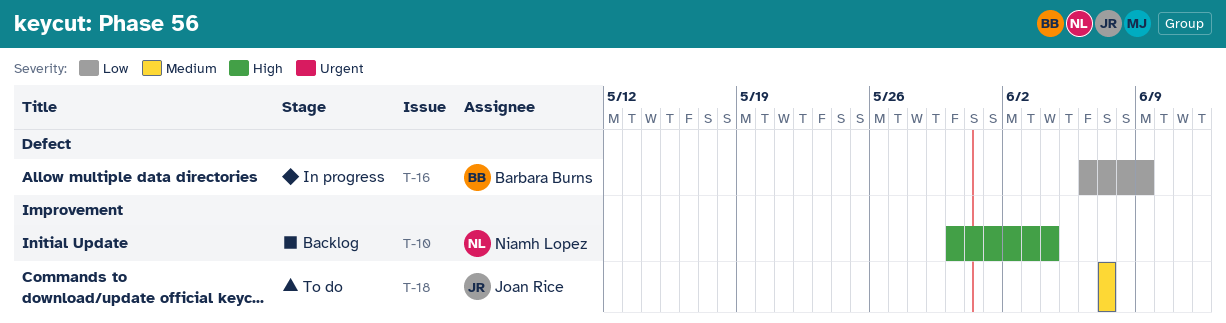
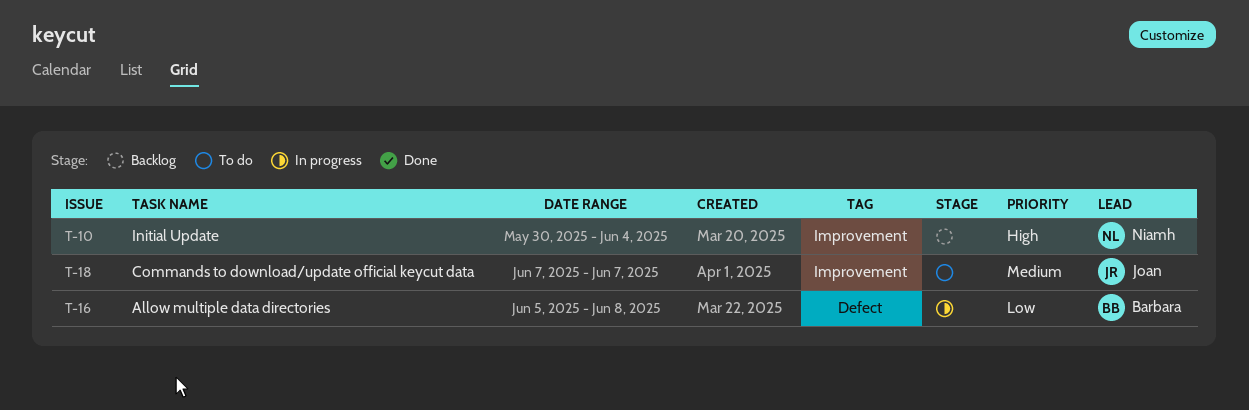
T-16, start: Jun 6 -> Jun 5
T-16, due: Jun 9 -> Jun 8

